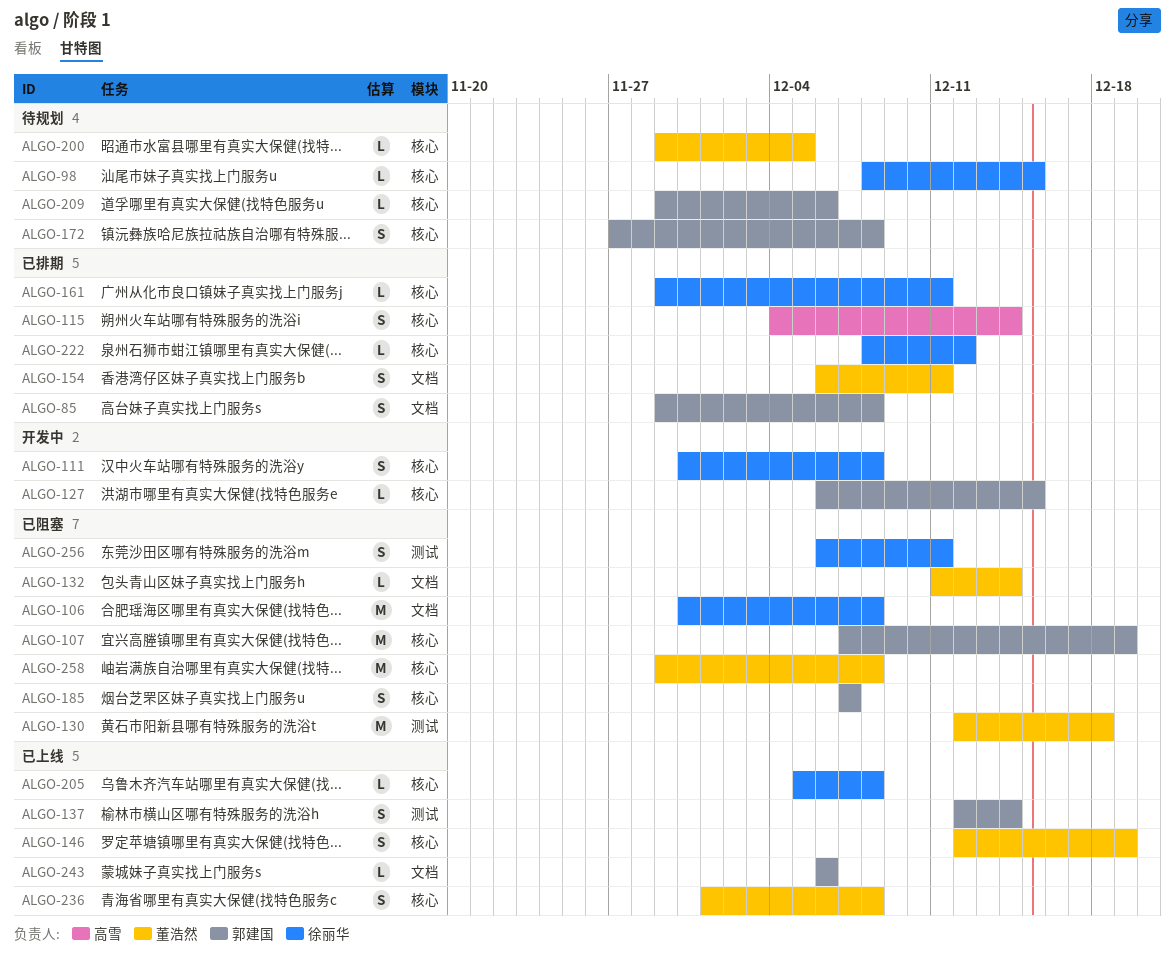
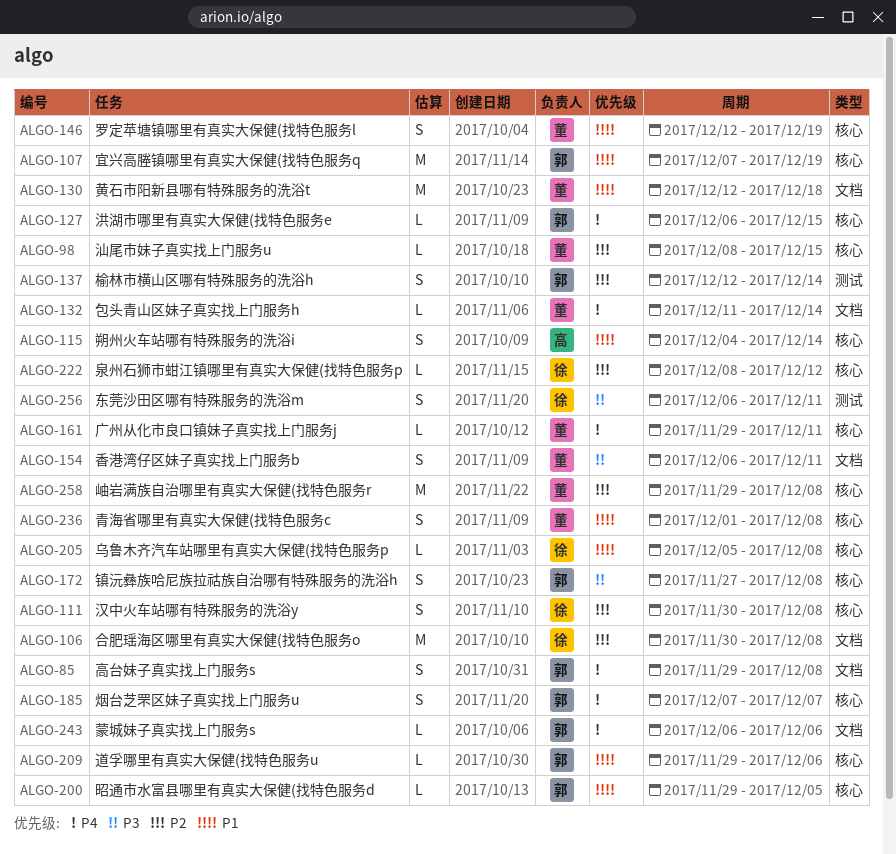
ALGO-98, owner: 徐丽华 -> 董浩然
ALGO-130, label: 测试 -> 文档
ALGO-161, owner: 徐丽华 -> 董浩然
ALGO-200, owner: 董浩然 -> 郭建国

